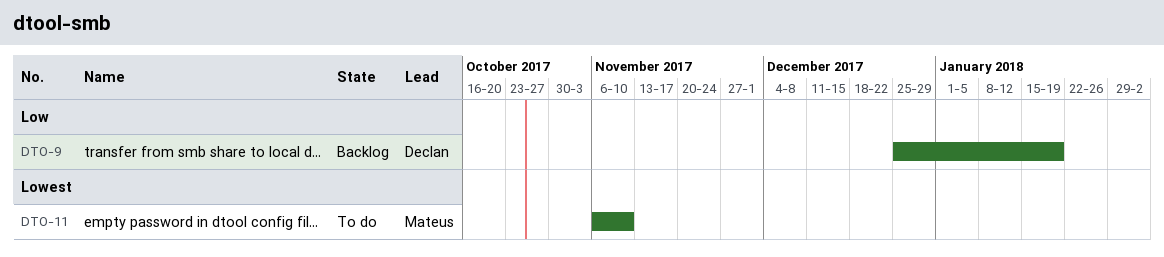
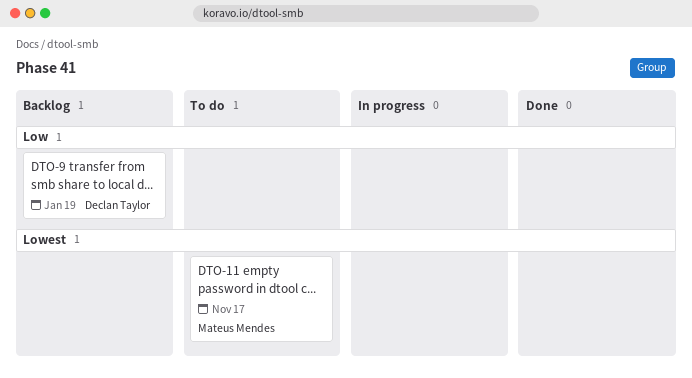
DTO-11, due: Nov 10 -> Nov 17

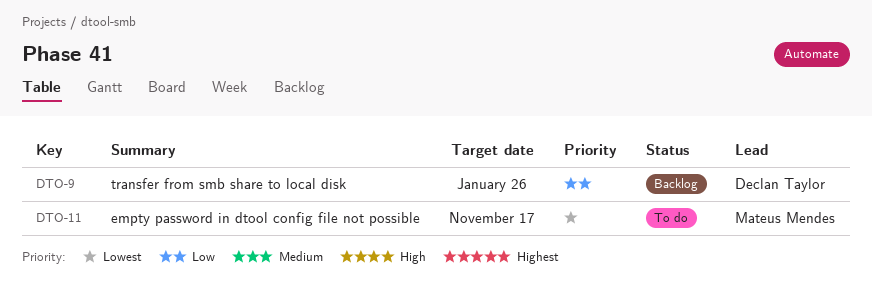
DTO-9, due: Jan 19 -> Jan 26

